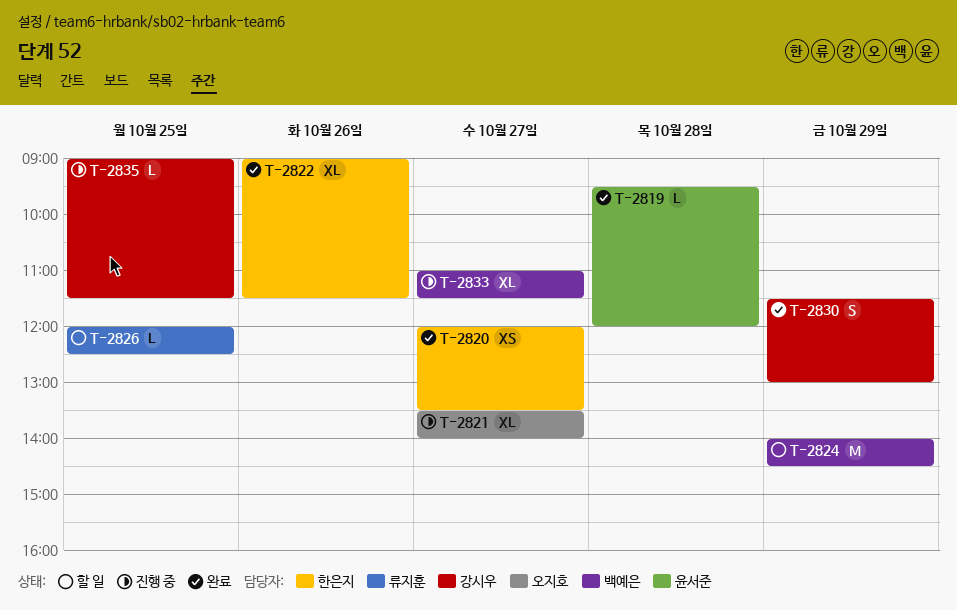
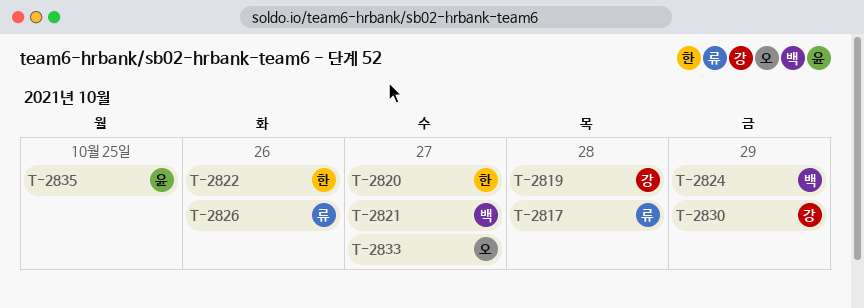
T-2817: none -> present
T-2819, owner: 윤서준 -> 강시우
T-2821, owner: 오지호 -> 백예은
T-2826, day: Oct 25 -> Oct 26
T-2833, owner: 백예은 -> 오지호
T-2835, owner: 강시우 -> 윤서준

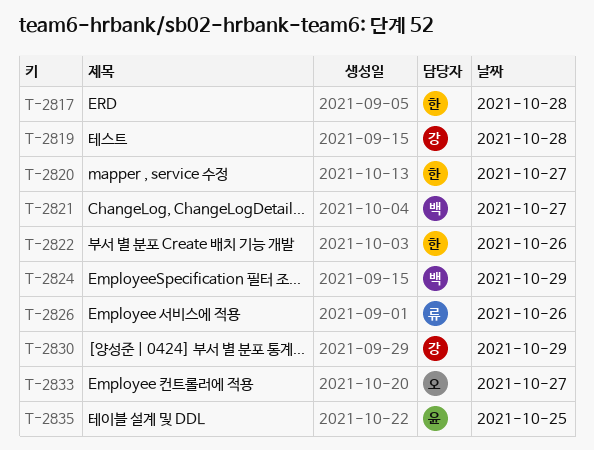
T-2817, owner: 류 -> 한

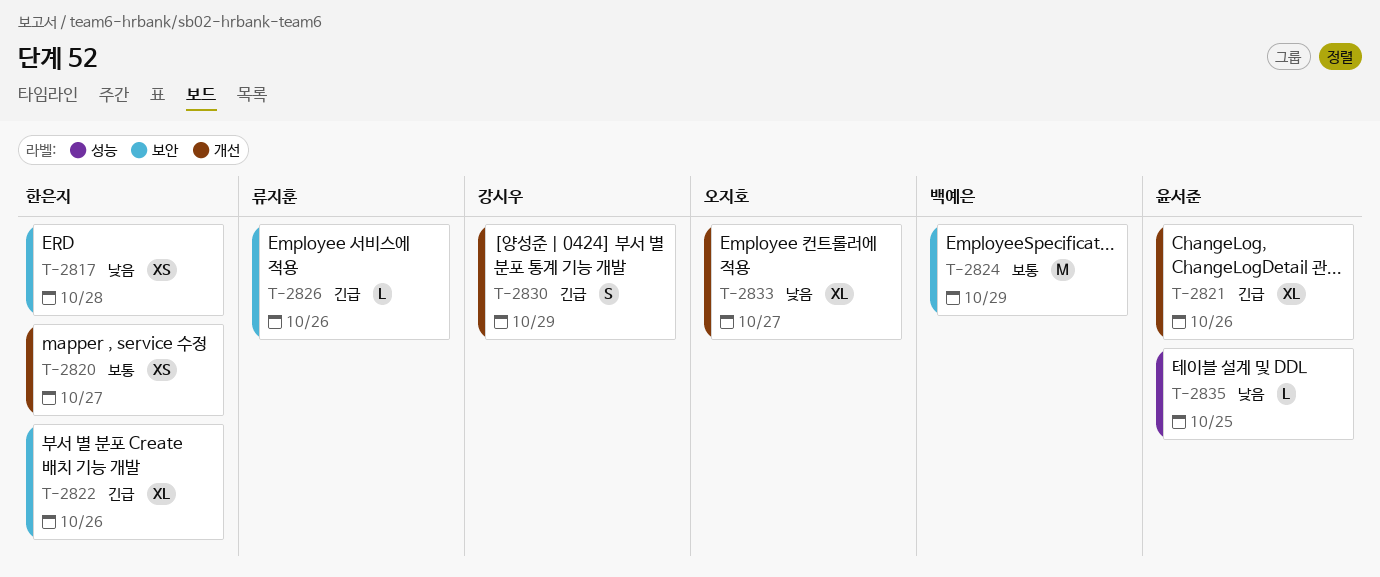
T-2819: present -> none
T-2821, owner: 백예은 -> 윤서준
T-2821, day: Oct 27 -> Oct 26

